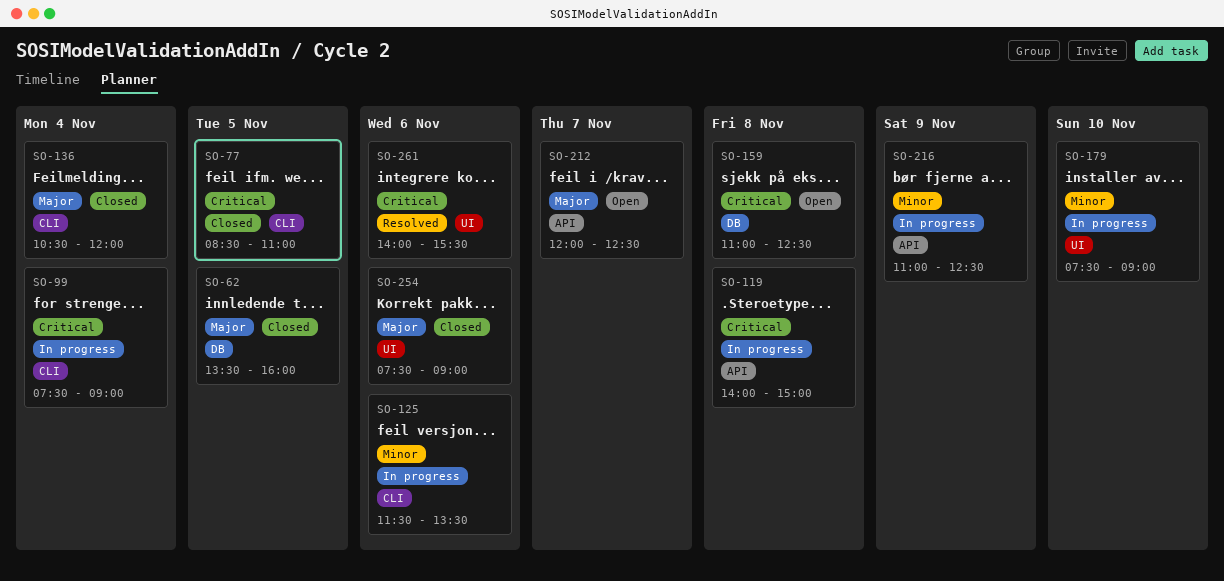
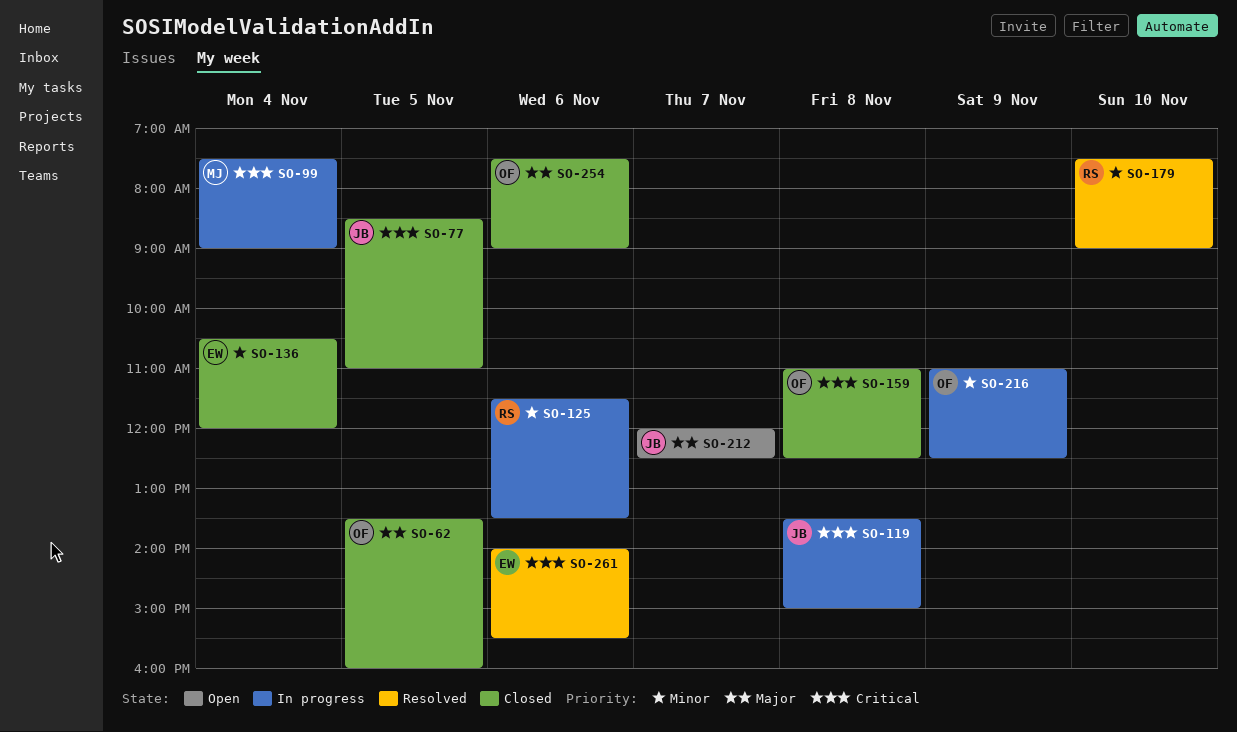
SO-119, begins: 14:00 -> 13:30
SO-136, priority: Major -> Minor
SO-159, status: Open -> Closed
SO-179, status: In progress -> Resolved

